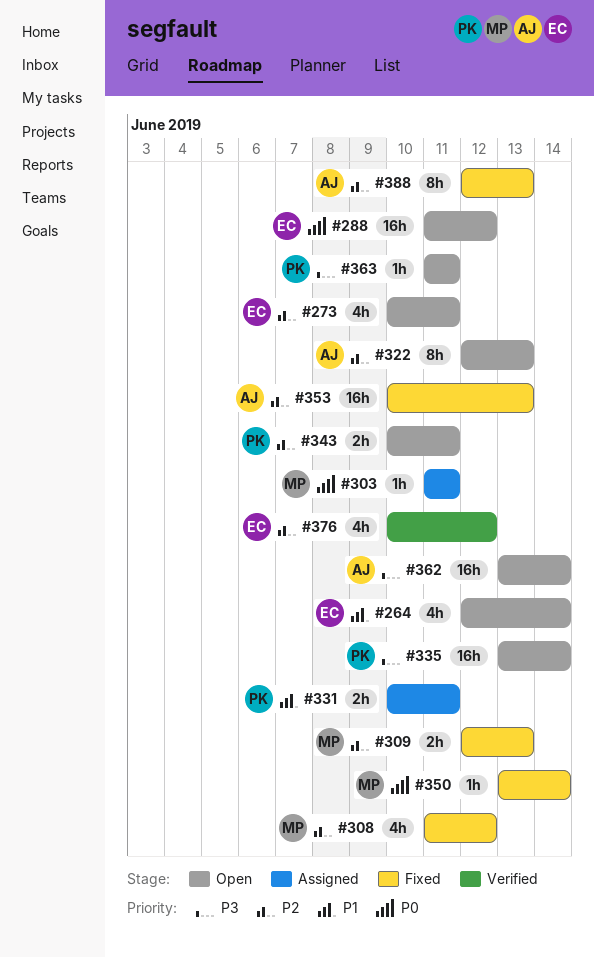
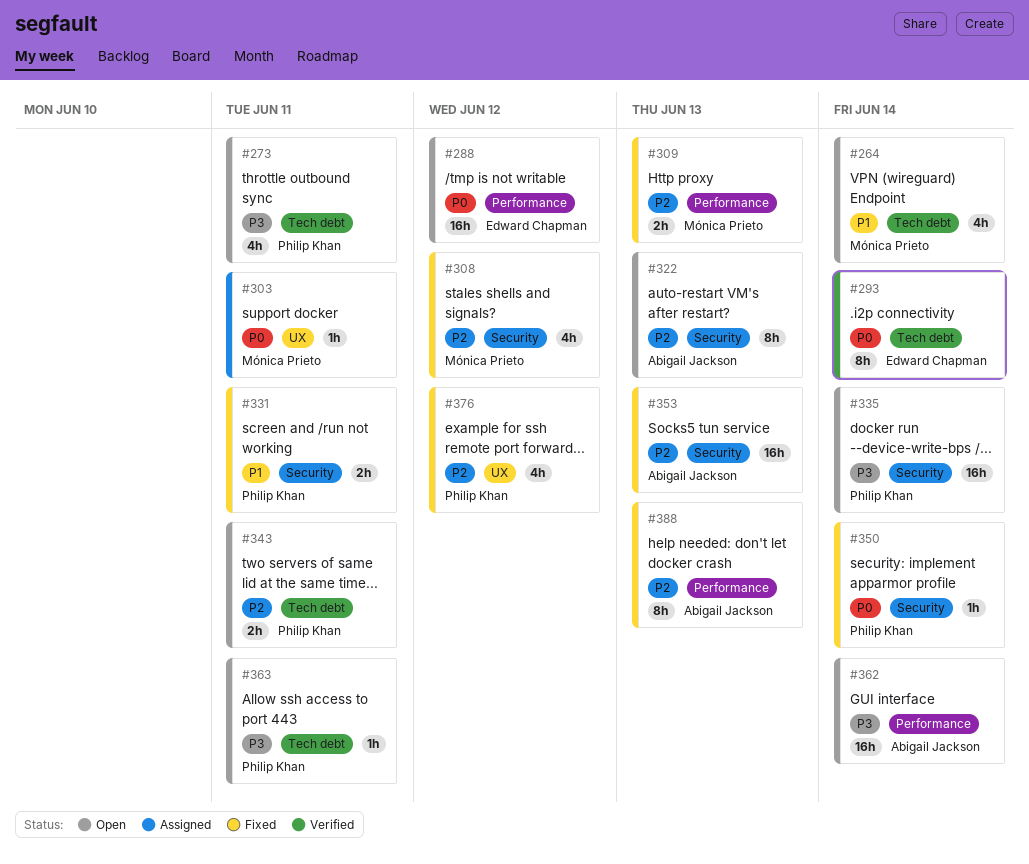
#264, owner: Edward Chapman -> Mónica Prieto
#273, owner: Edward Chapman -> Philip Khan
#273, priority: P2 -> P3
#293: none -> present
#331, status: Assigned -> Fixed
#350, owner: Mónica Prieto -> Philip Khan
#376, status: Verified -> Fixed
#376, owner: Edward Chapman -> Philip Khan

